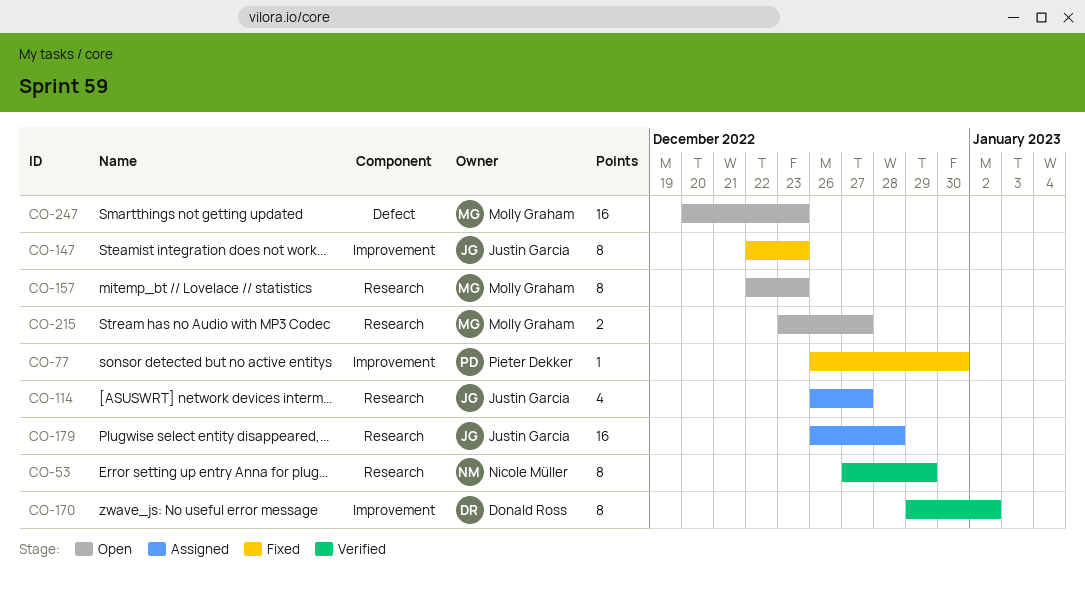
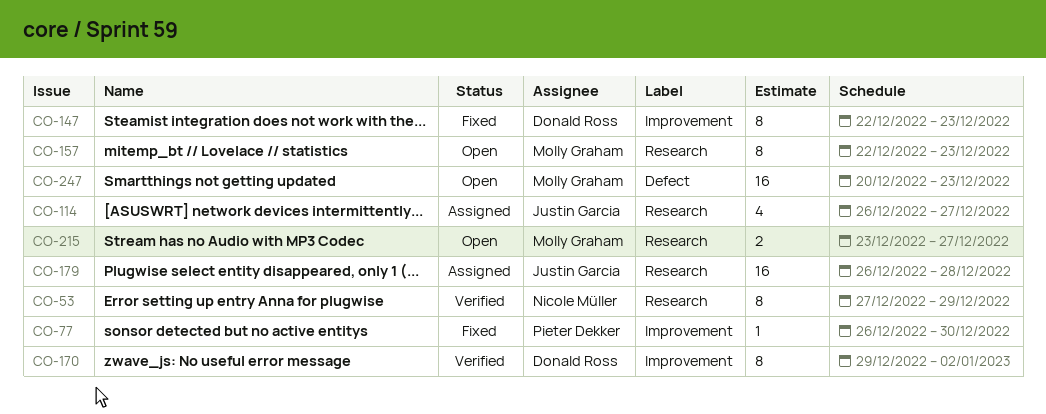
CO-147, owner: Justin Garcia -> Donald Ross

